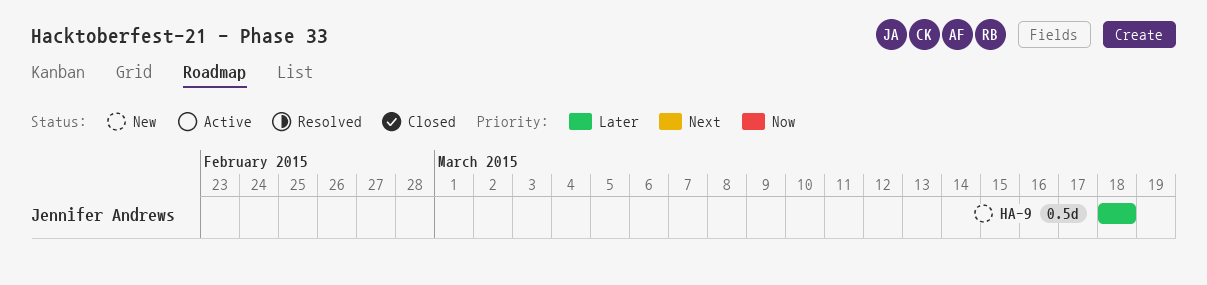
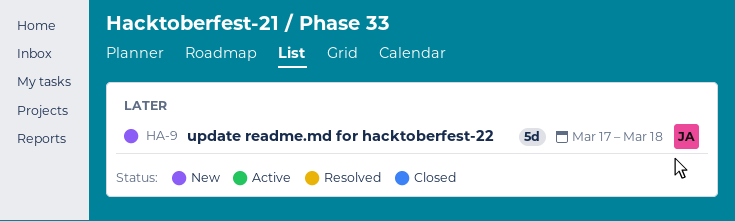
HA-9, estimate: 0.5d -> 5d
HA-9, start: Mar 18 -> Mar 17

